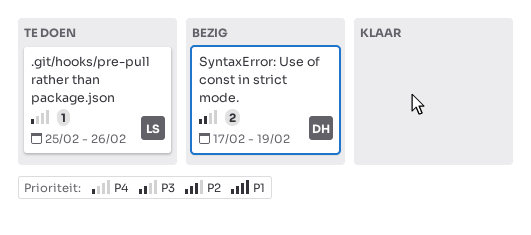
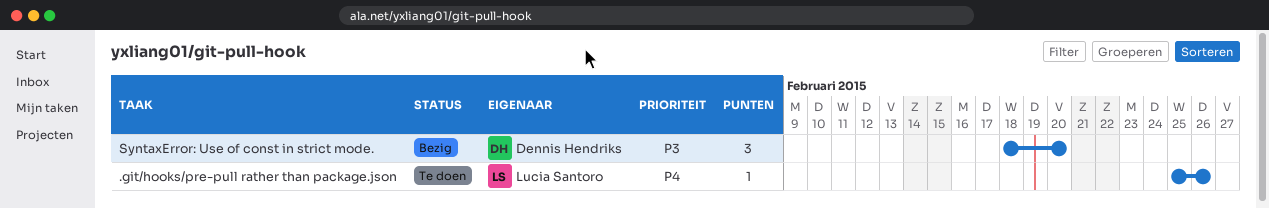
SyntaxError: Use of const in strict mode., estimate: 2 -> 3
SyntaxError: Use of const in strict mode., start: Feb 17 -> Feb 18
SyntaxError: Use of const in strict mode., due: Feb 19 -> Feb 20

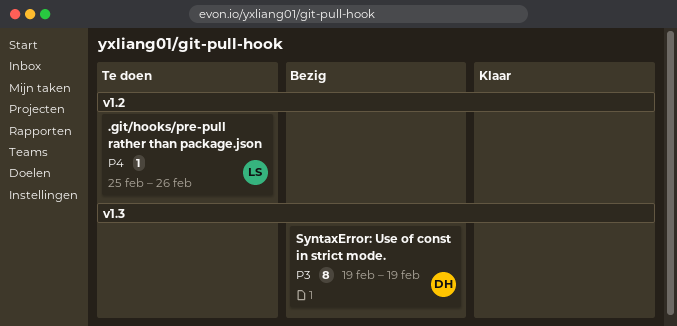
SyntaxError: Use of const in strict mode., estimate: 3 -> 8
SyntaxError: Use of const in strict mode., start: Feb 18 -> Feb 19
SyntaxError: Use of const in strict mode., due: Feb 20 -> Feb 19

